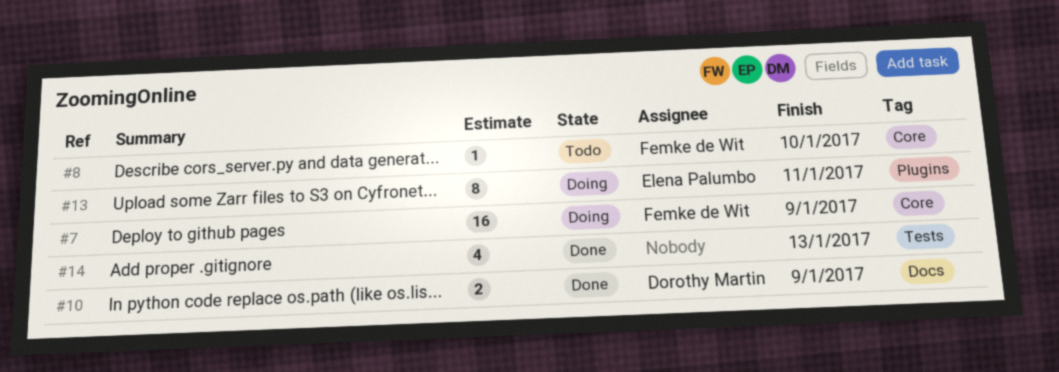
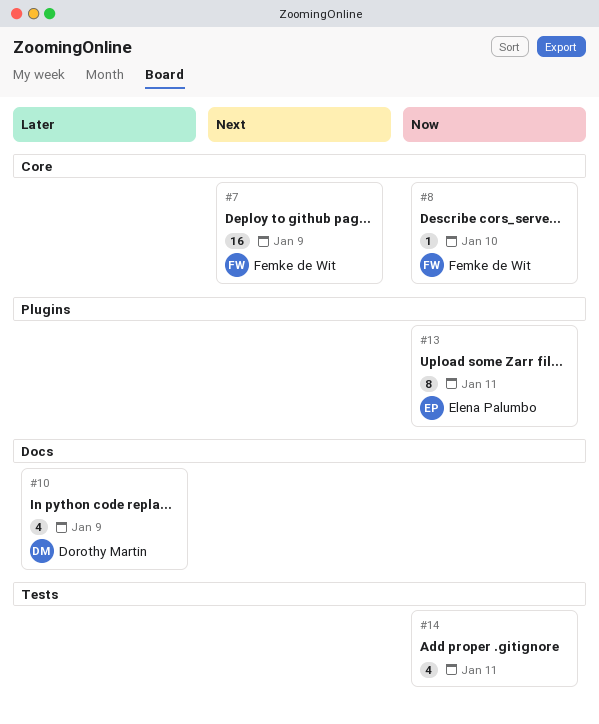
#10, estimate: 2 -> 4
#14, due: Jan 13 -> Jan 11

